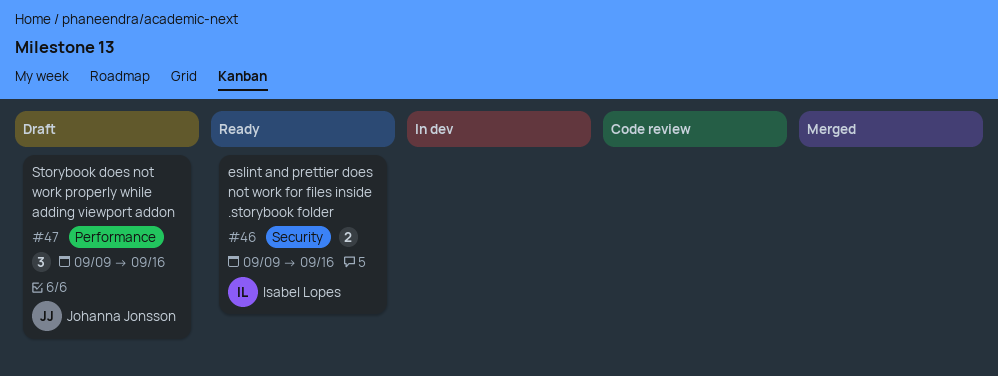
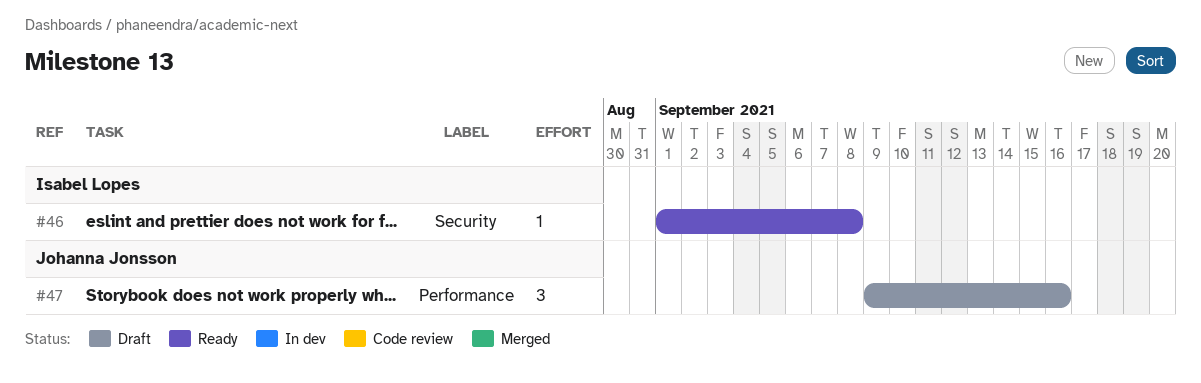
#46, estimate: 2 -> 1
#46, start: Sep 9 -> Sep 1
#46, due: Sep 16 -> Sep 8

